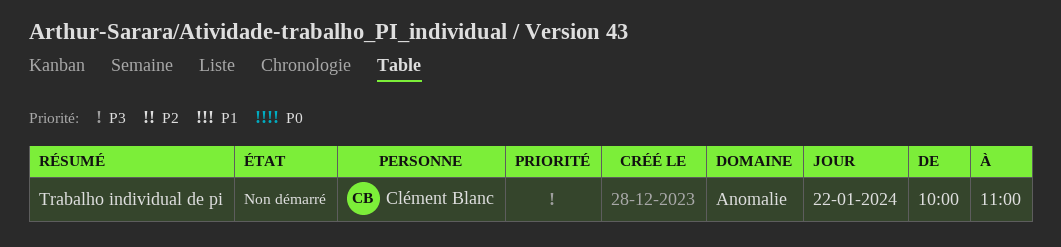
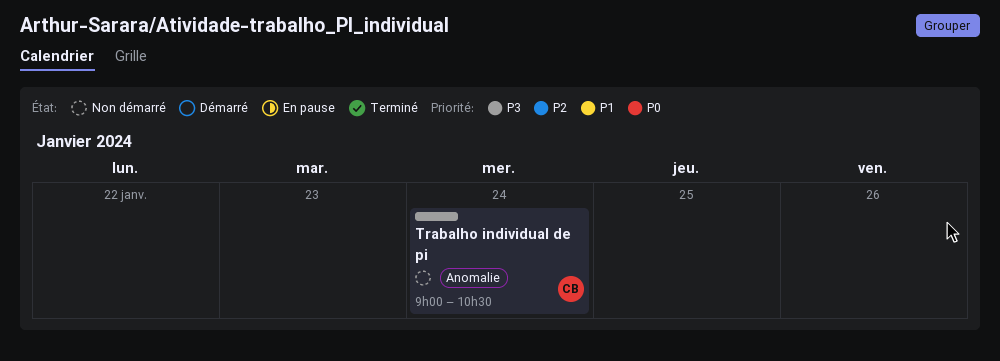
Trabalho individual de pi, day: Jan 22 -> Jan 24
Trabalho individual de pi, begins: 10:00 -> 09:00
Trabalho individual de pi, ends: 11:00 -> 10:30

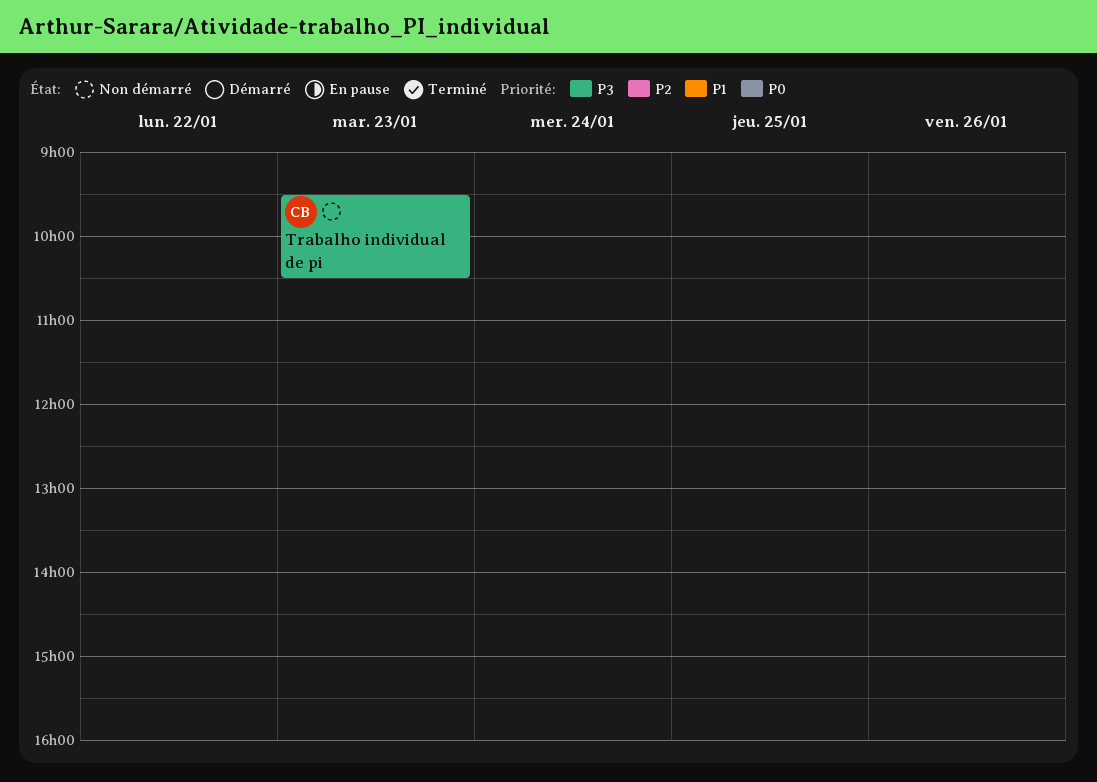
Trabalho individual de pi, day: Jan 24 -> Jan 23
Trabalho individual de pi, begins: 09:00 -> 09:30

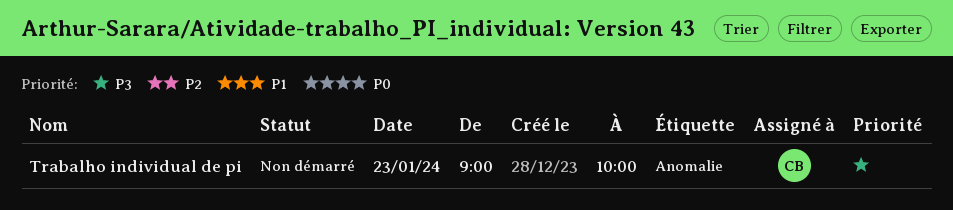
Trabalho individual de pi, begins: 09:30 -> 09:00
Trabalho individual de pi, ends: 10:30 -> 10:00

